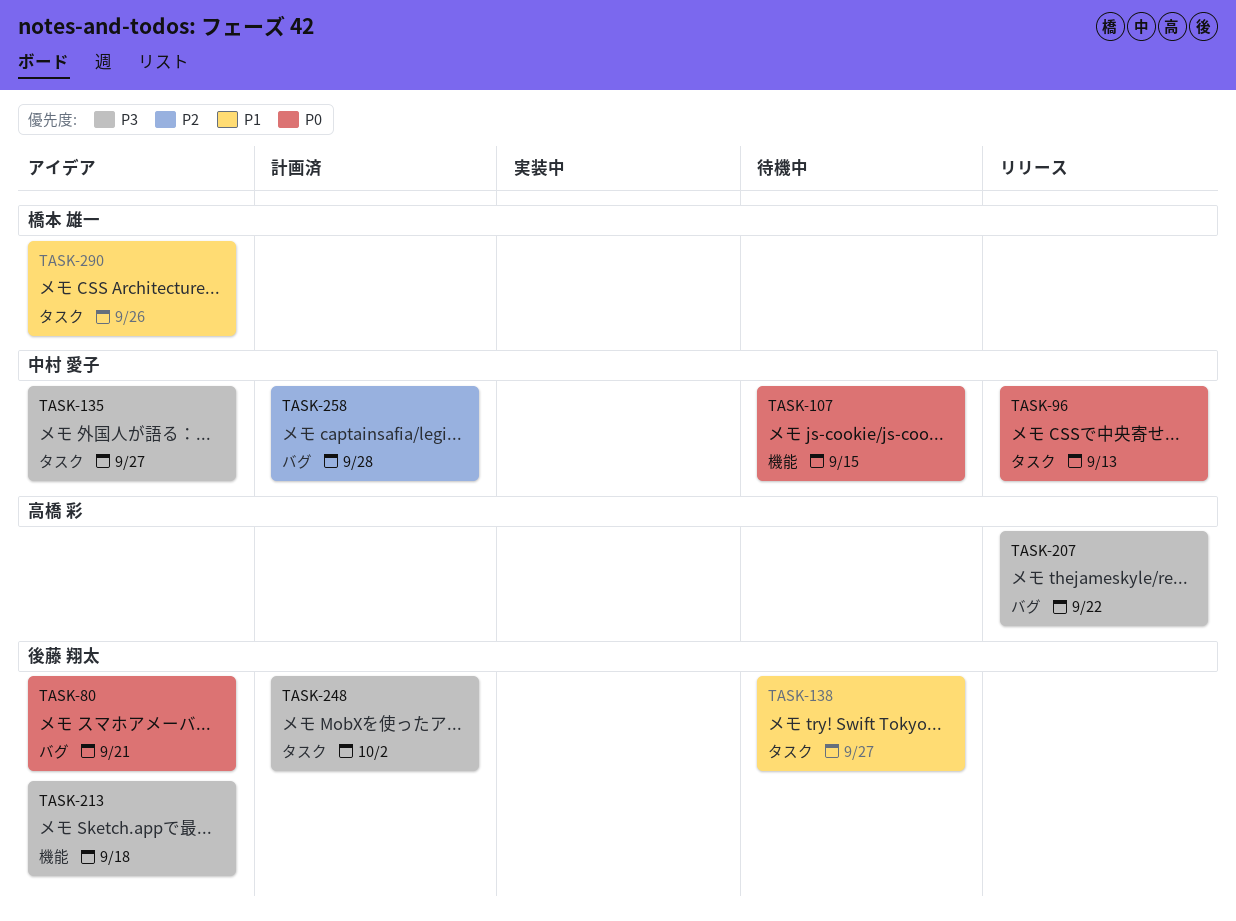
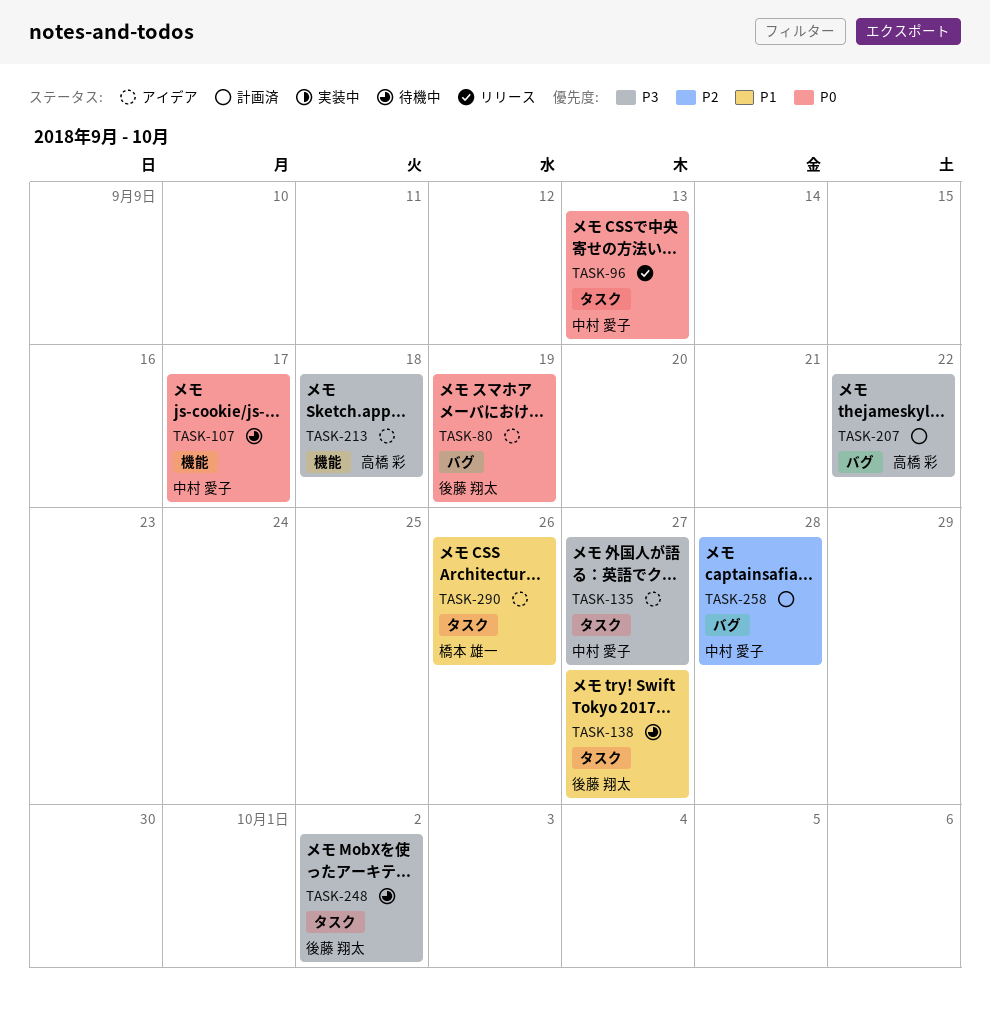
TASK-80, due: Sep 21 -> Sep 19
TASK-107, due: Sep 15 -> Sep 17
TASK-207, status: リリース -> 計画済
TASK-213, owner: 後藤 翔太 -> 高橋 彩
TASK-248, status: 計画済 -> 待機中

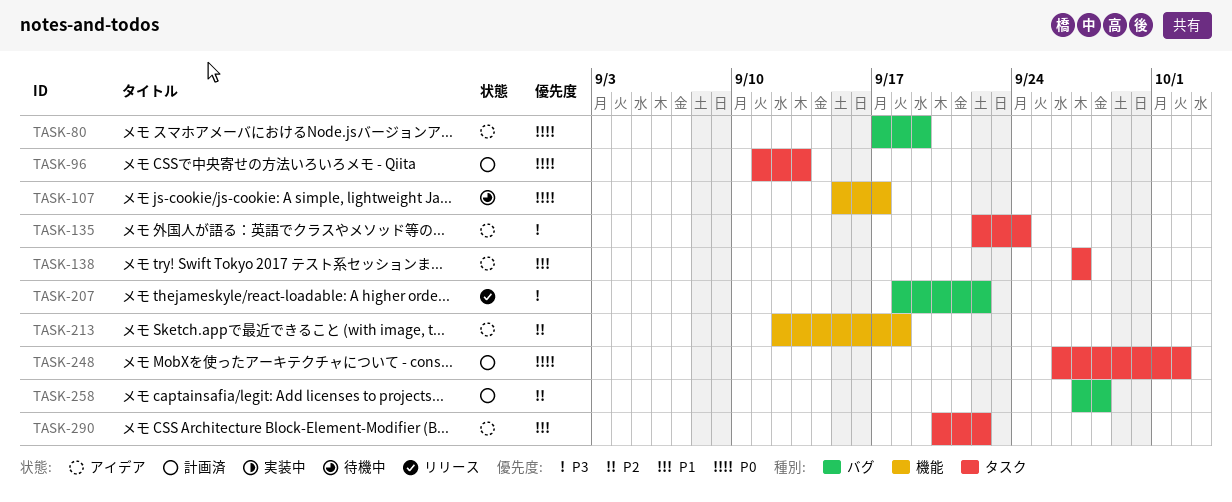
TASK-96, status: リリース -> 計画済
TASK-135, due: Sep 27 -> Sep 24
TASK-138, status: 待機中 -> アイデア
TASK-207, status: 計画済 -> リリース
TASK-213, priority: P3 -> P2
TASK-248, status: 待機中 -> 計画済
TASK-248, priority: P3 -> P0
TASK-290, due: Sep 26 -> Sep 22

